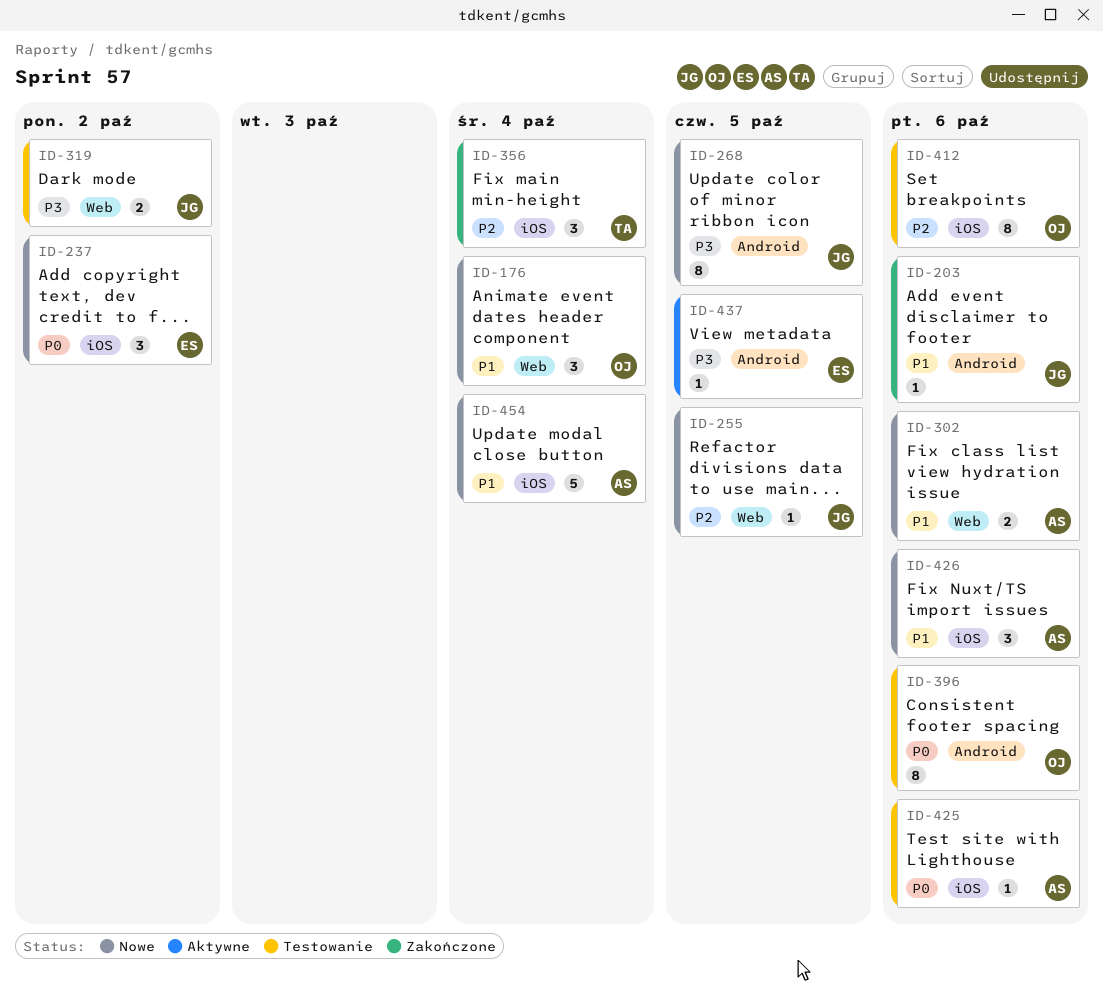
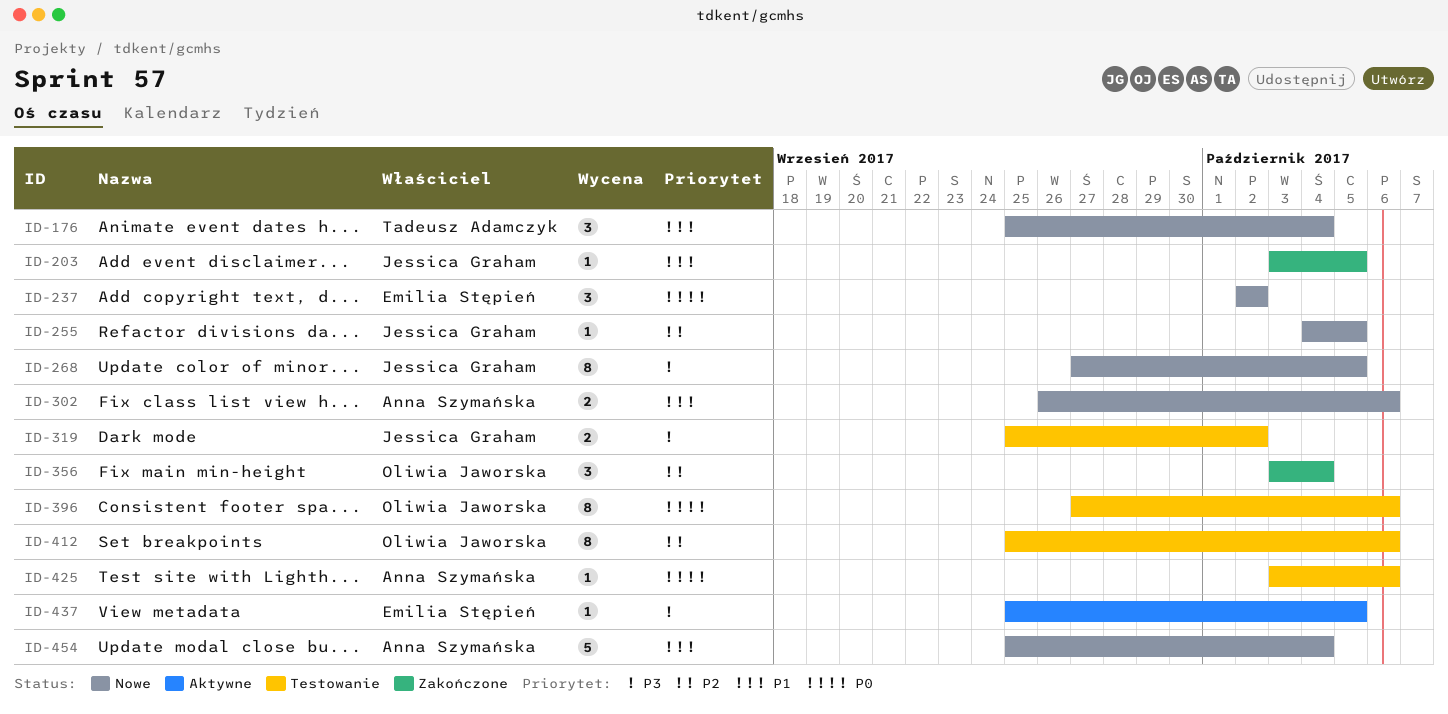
ID-176, owner: Oliwia Jaworska -> Tadeusz Adamczyk
ID-203, due: Oct 6 -> Oct 5
ID-356, owner: Tadeusz Adamczyk -> Oliwia Jaworska
ID-426: present -> none

